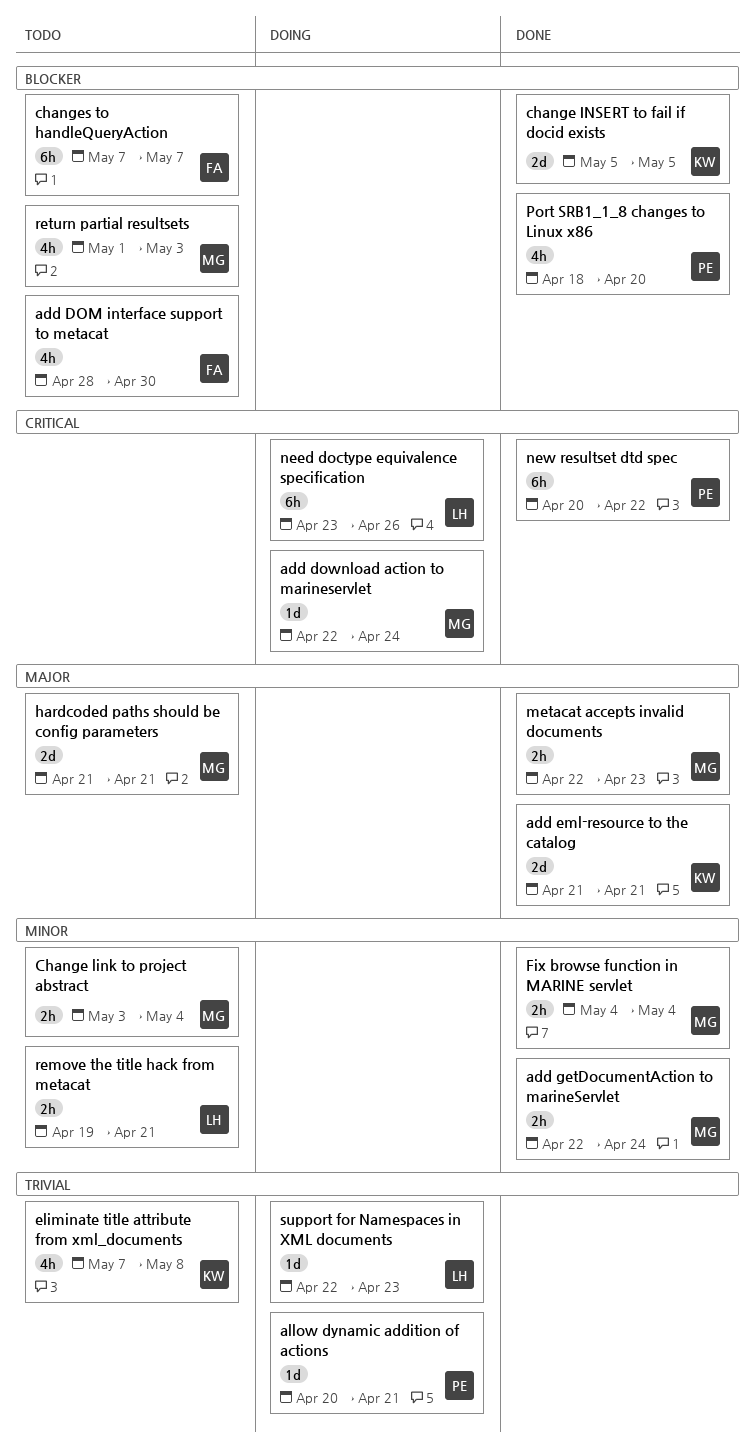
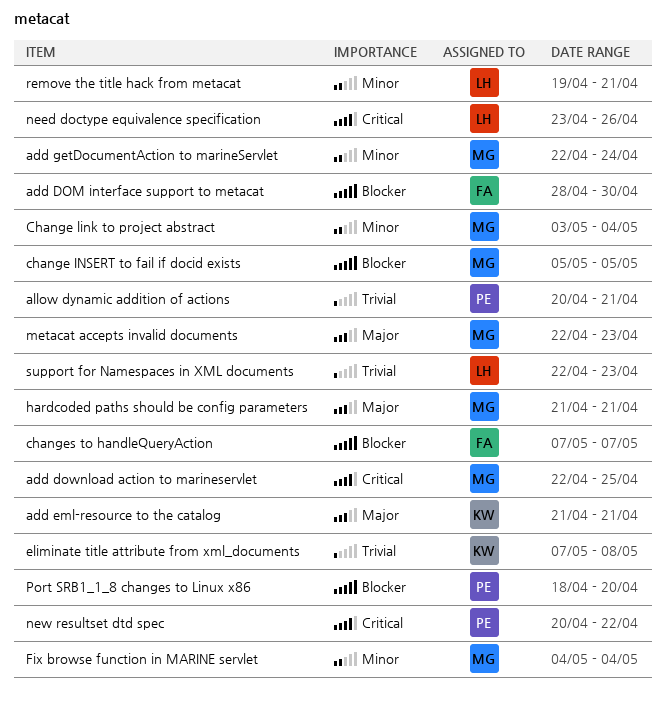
add download action to marineservlet, due: Apr 24 -> Apr 25
change INSERT to fail if docid exists, owner: KW -> MG
return partial resultsets: present -> none

